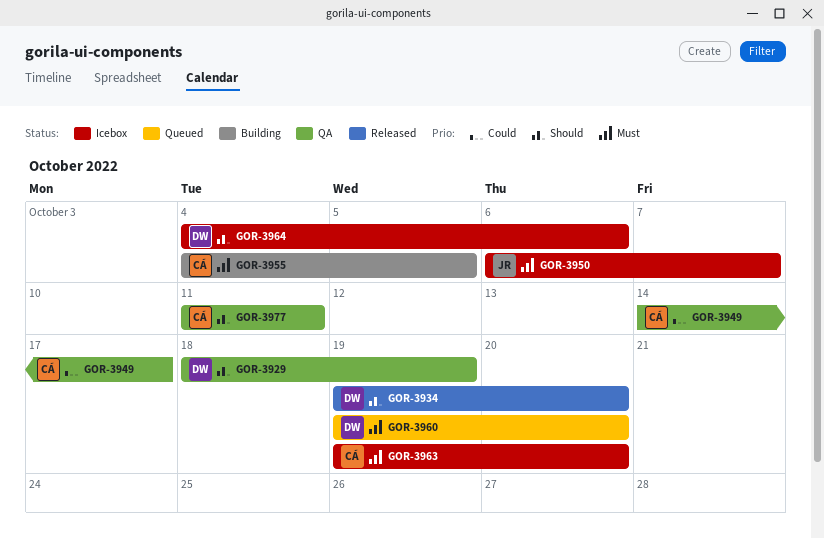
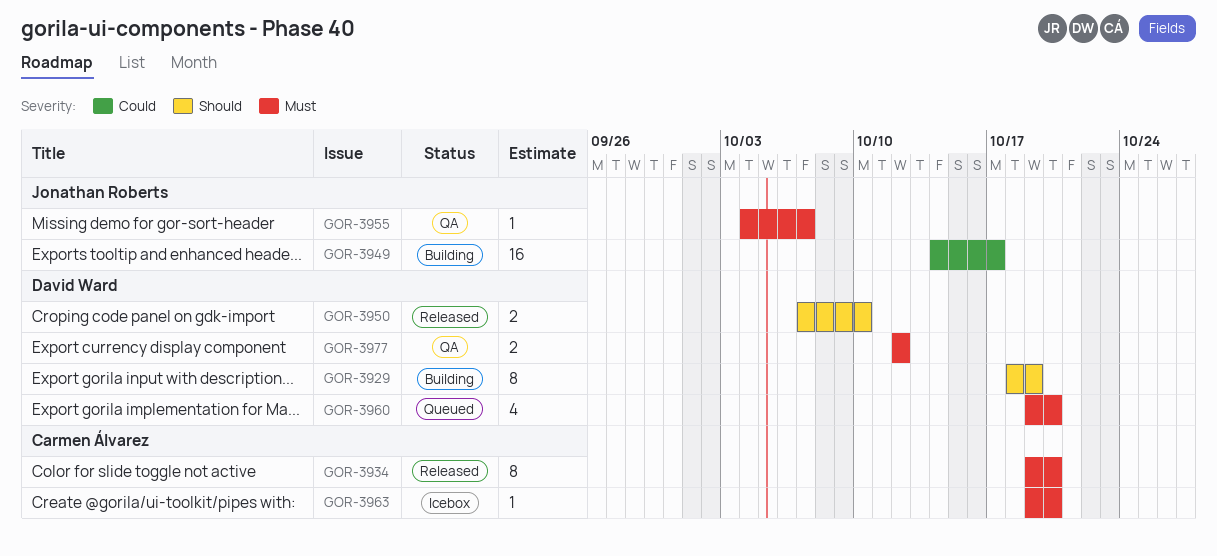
GOR-3929, status: QA -> Building
GOR-3934, owner: David Ward -> Carmen Álvarez
GOR-3934, priority: Should -> Must
GOR-3949, status: QA -> Building
GOR-3949, owner: Carmen Álvarez -> Jonathan Roberts
GOR-3950, status: Icebox -> Released
GOR-3950, owner: Jonathan Roberts -> David Ward
GOR-3950, priority: Must -> Should
GOR-3950, start: Oct 6 -> Oct 7
GOR-3950, due: Oct 7 -> Oct 10
GOR-3955, status: Building -> QA
GOR-3955, owner: Carmen Álvarez -> Jonathan Roberts
GOR-3955, due: Oct 5 -> Oct 7
GOR-3964: present -> none
GOR-3977, owner: Carmen Álvarez -> David Ward
GOR-3977, priority: Should -> Must
GOR-3977, start: Oct 11 -> Oct 12
GOR-3977, due: Oct 11 -> Oct 12

